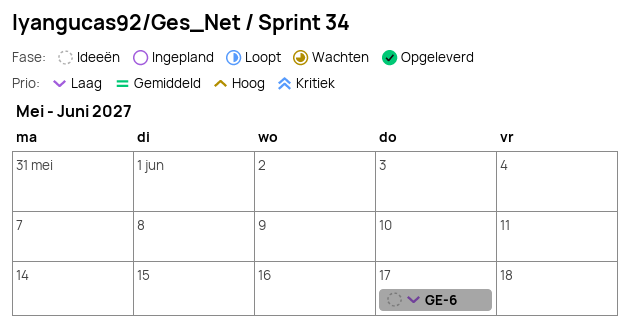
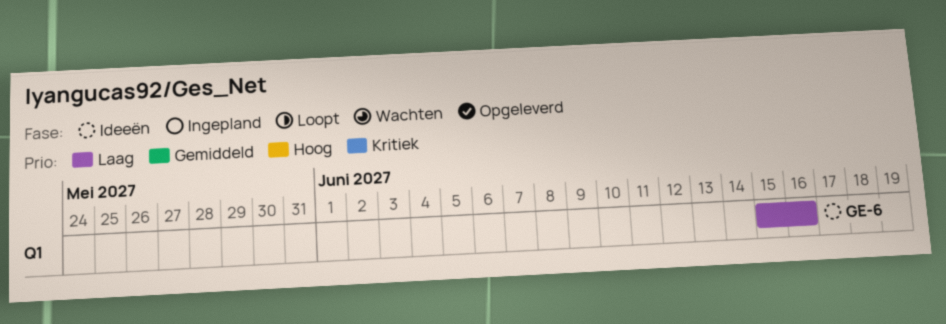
GE-6, start: Jun 17 -> Jun 15
GE-6, due: Jun 17 -> Jun 16

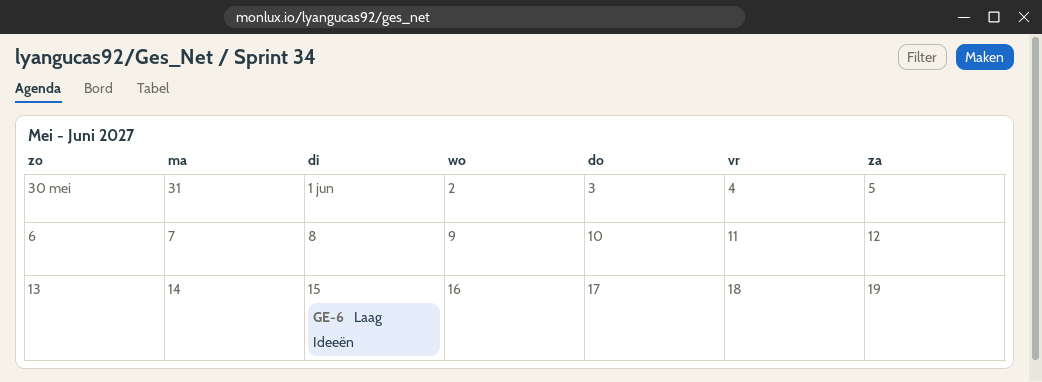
GE-6, due: Jun 16 -> Jun 15

